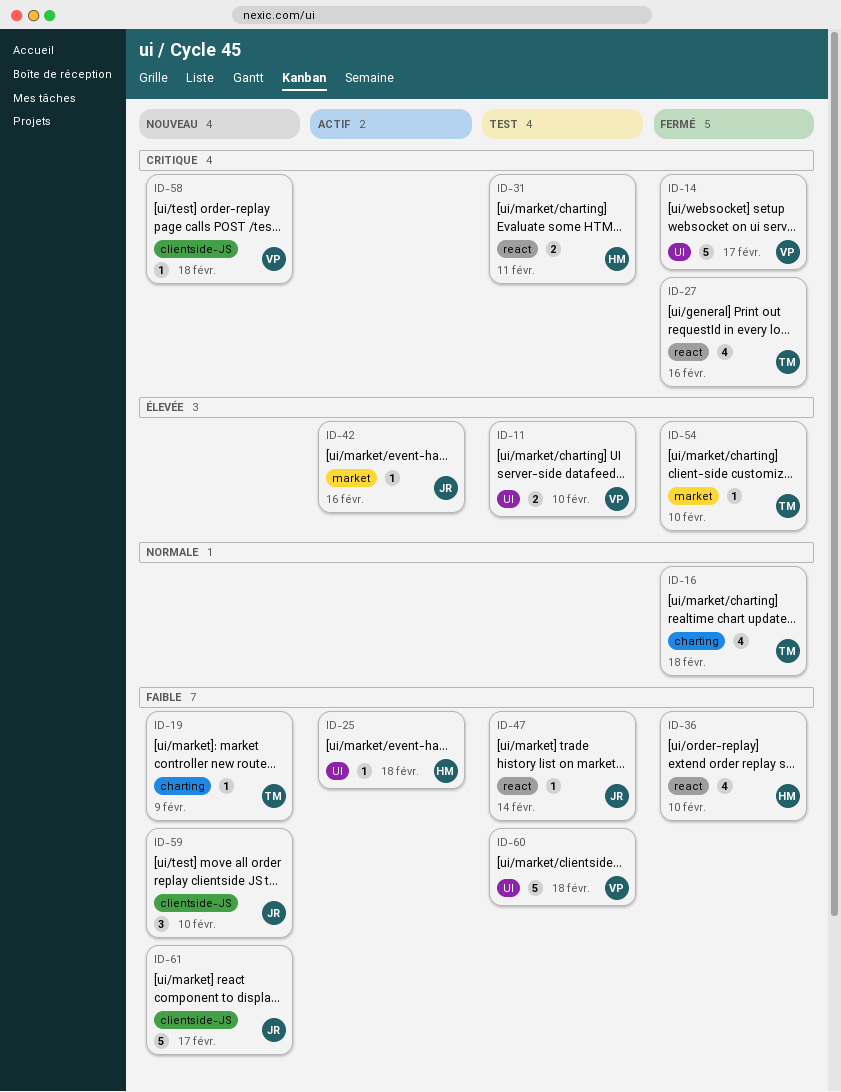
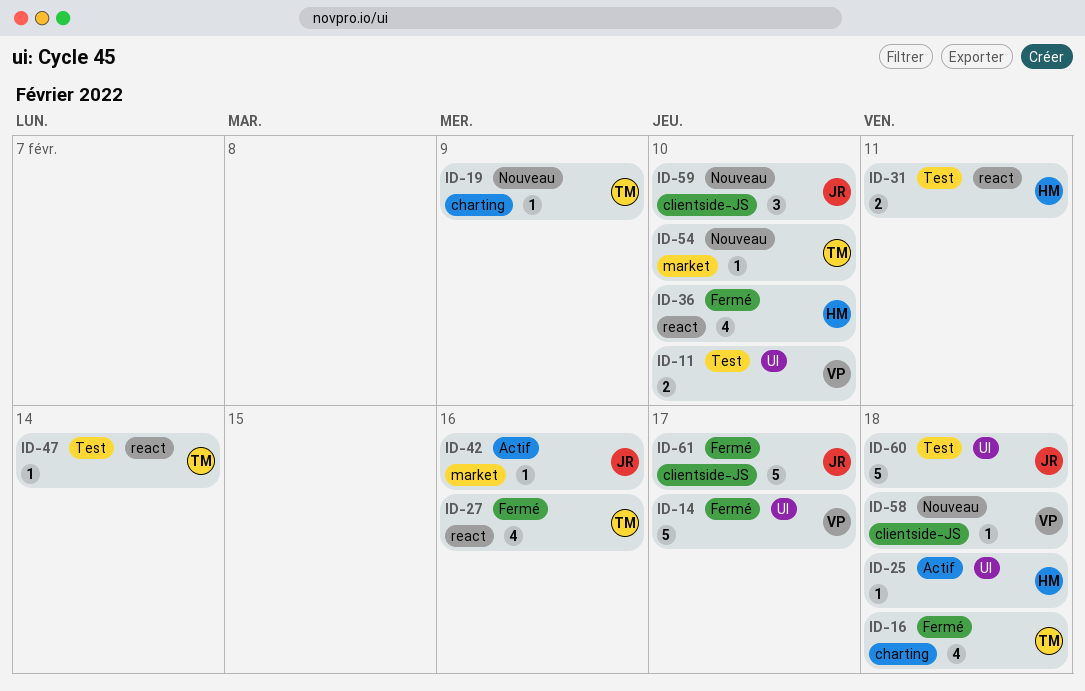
ID-47, owner: JR -> TM
ID-54, status: Fermé -> Nouveau
ID-60, owner: VP -> JR
ID-61, status: Nouveau -> Fermé

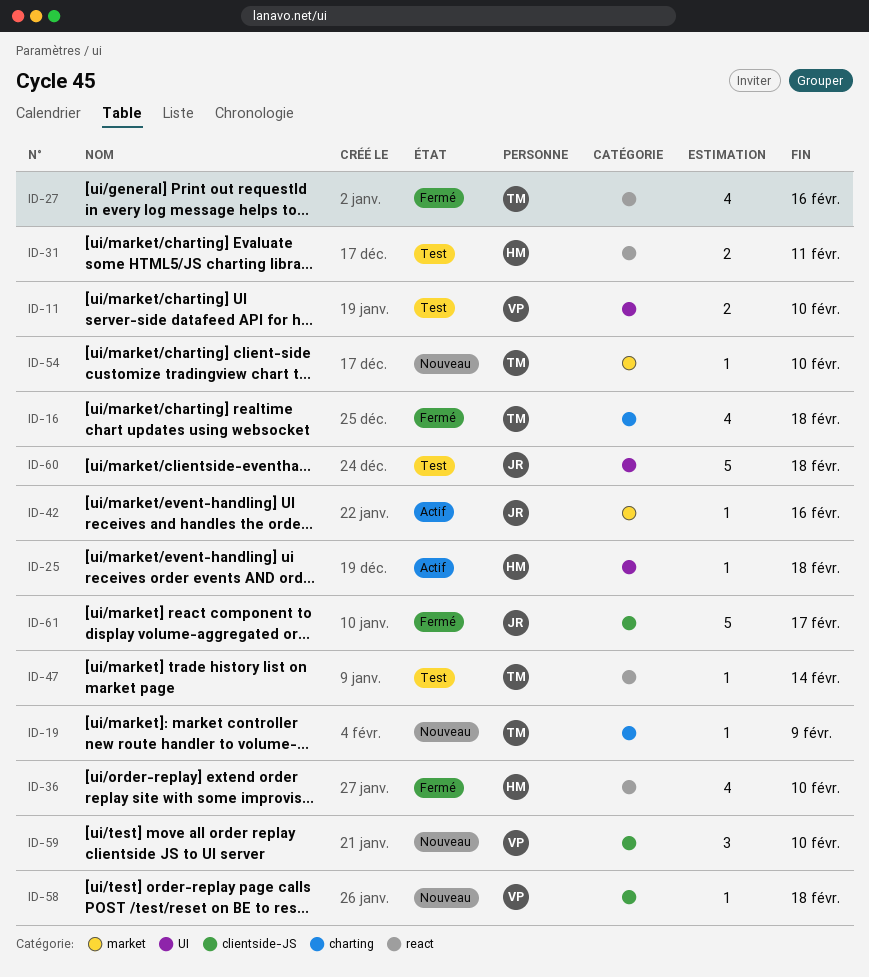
ID-14: present -> none
ID-59, owner: JR -> VP

